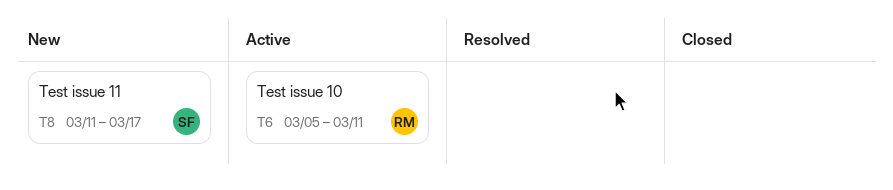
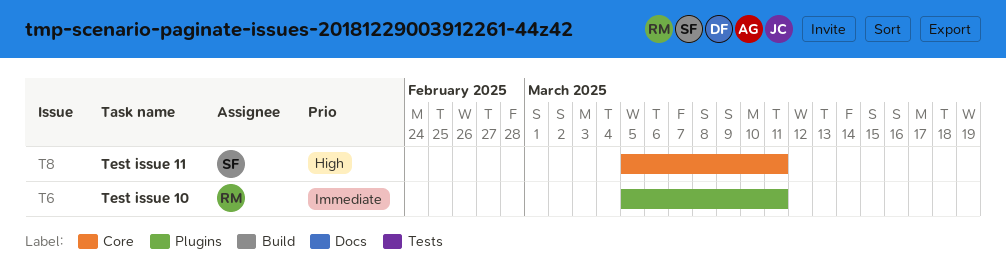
T8, start: Mar 11 -> Mar 5
T8, due: Mar 17 -> Mar 11

